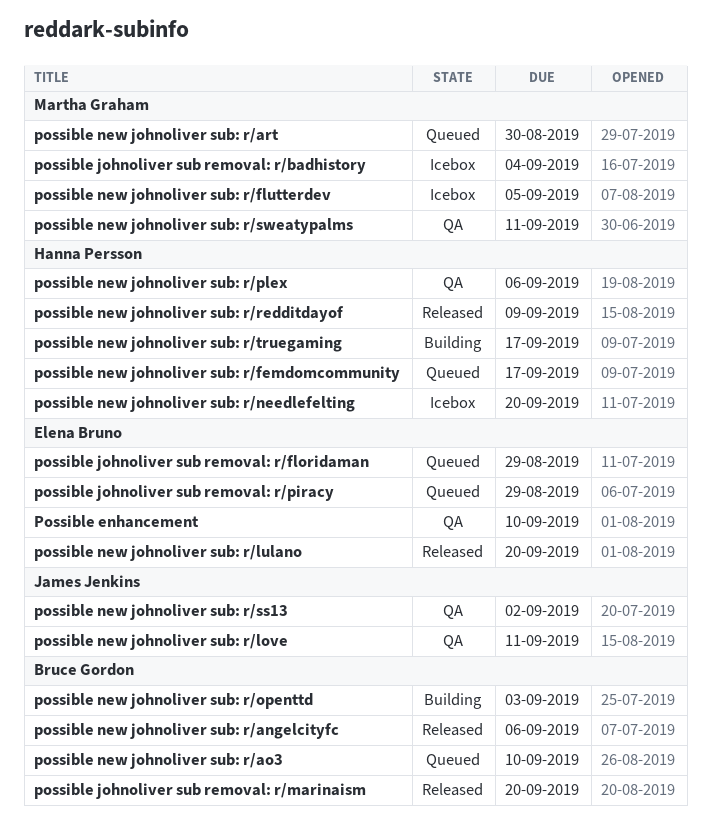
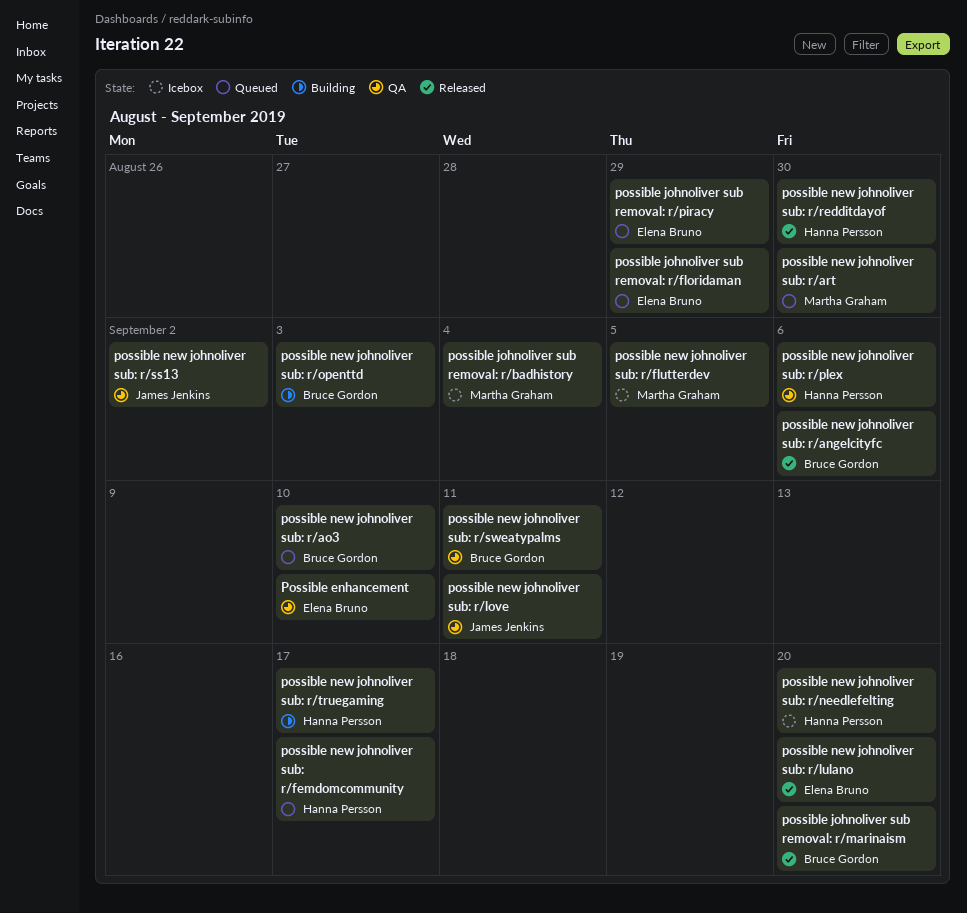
possible new johnoliver sub: r/redditdayof, due: Sep 9 -> Aug 30
possible new johnoliver sub: r/sweatypalms, owner: Martha Graham -> Bruce Gordon

